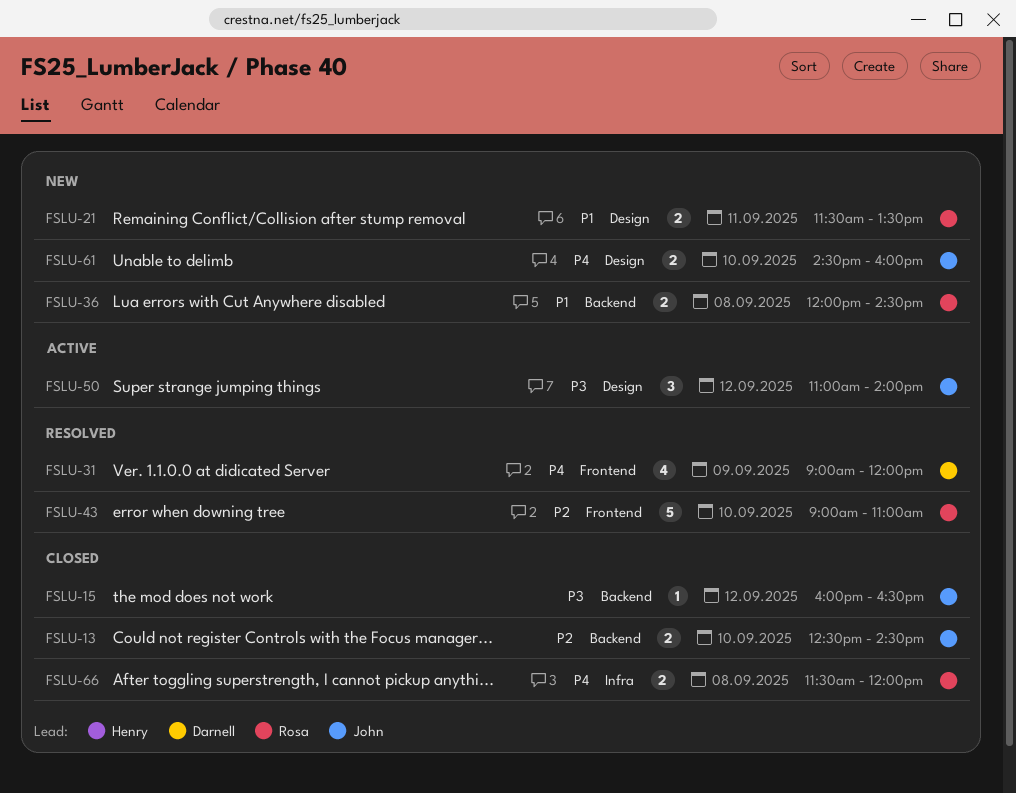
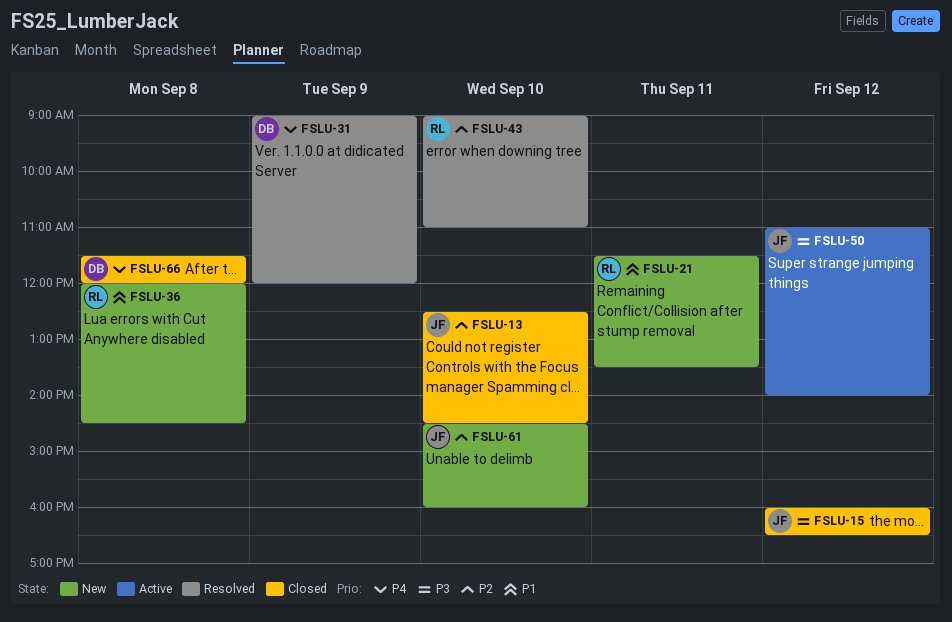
FSLU-61, priority: P4 -> P2
FSLU-66, owner: Rosa -> Darnell

